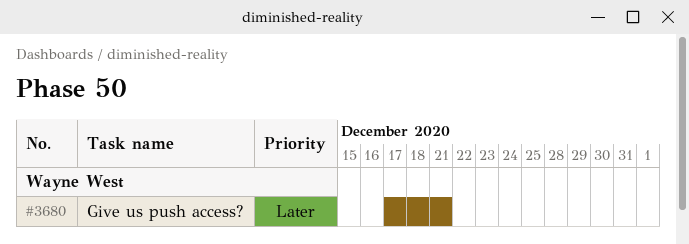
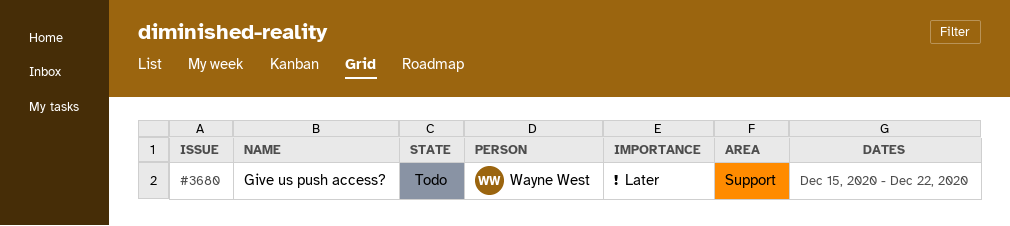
#3680, start: Dec 17 -> Dec 15
#3680, due: Dec 21 -> Dec 22

